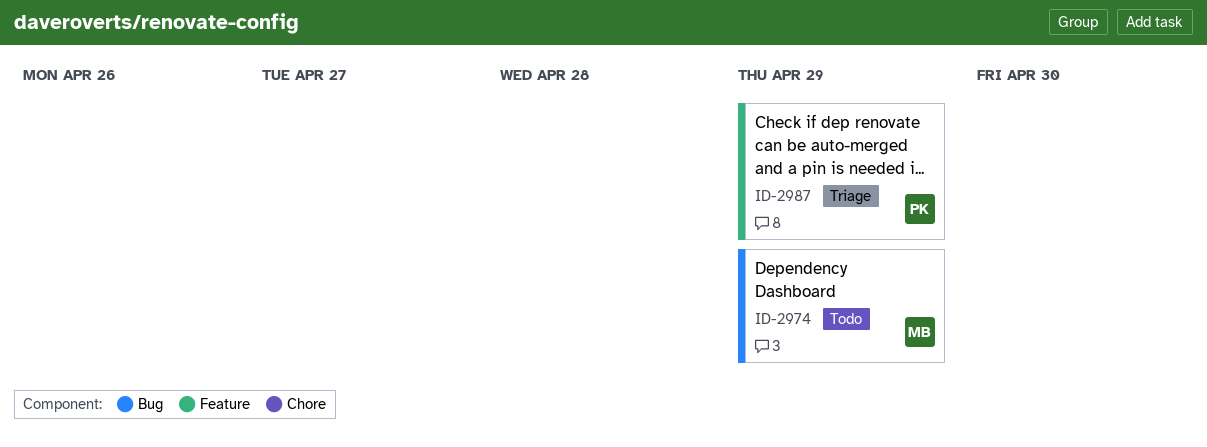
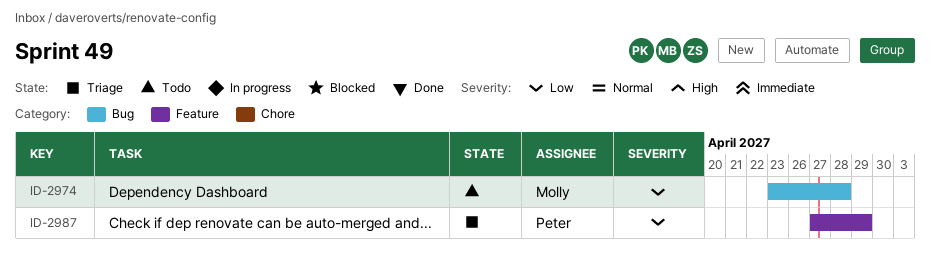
ID-2974, due: Apr 29 -> Apr 28

